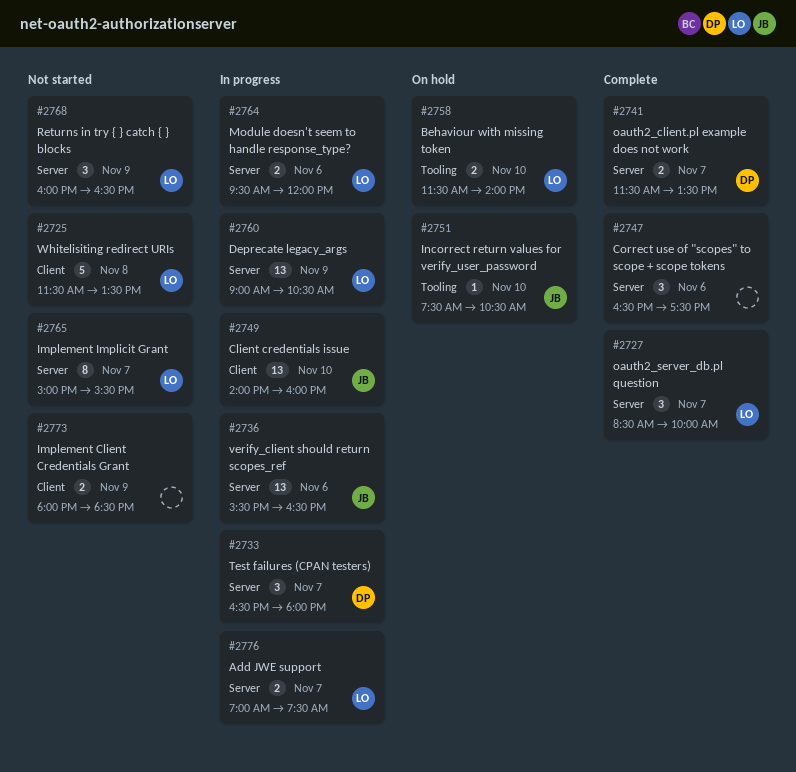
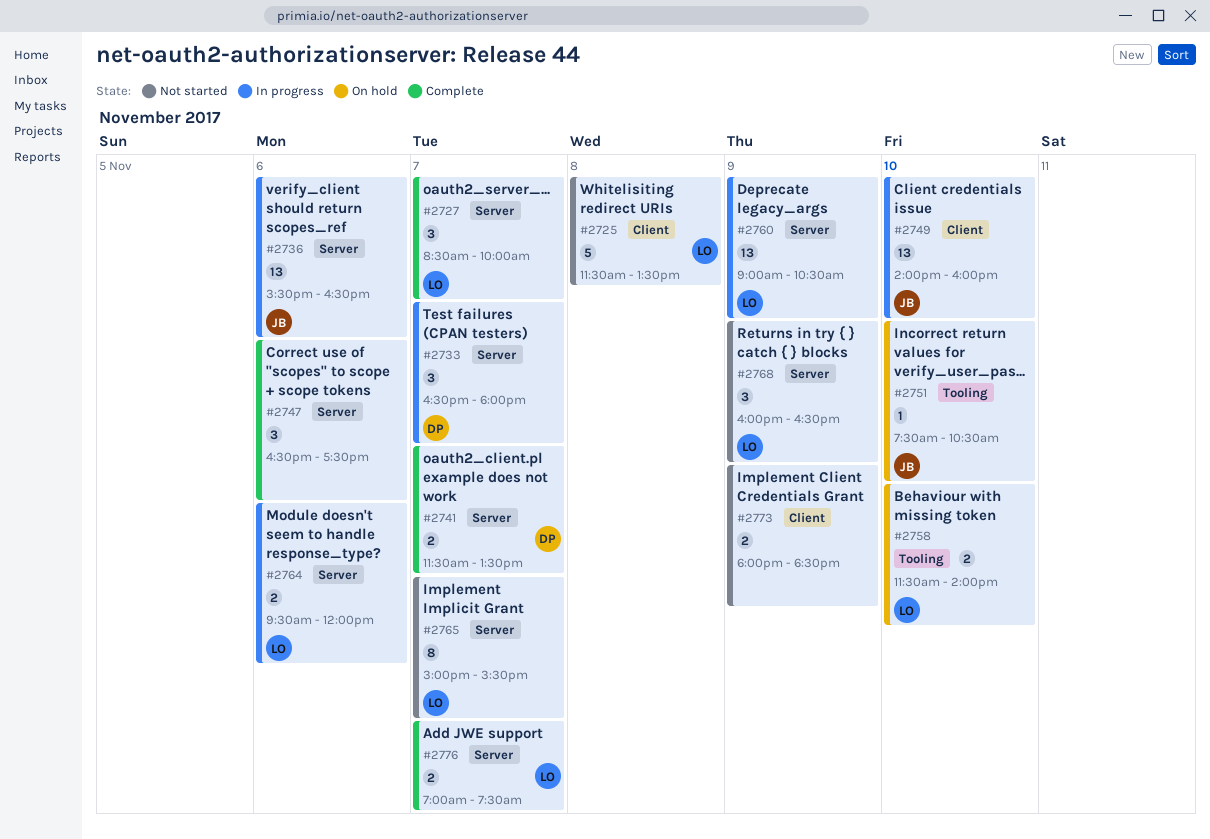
#2776, status: In progress -> Complete

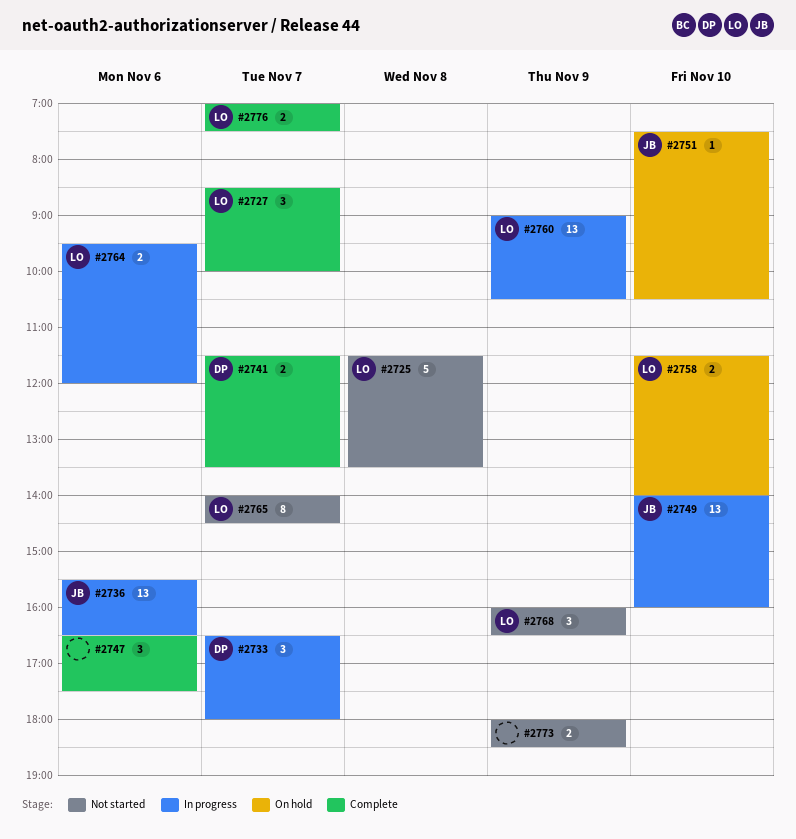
#2765, begins: 15:00 -> 14:00
#2765, ends: 15:30 -> 14:30

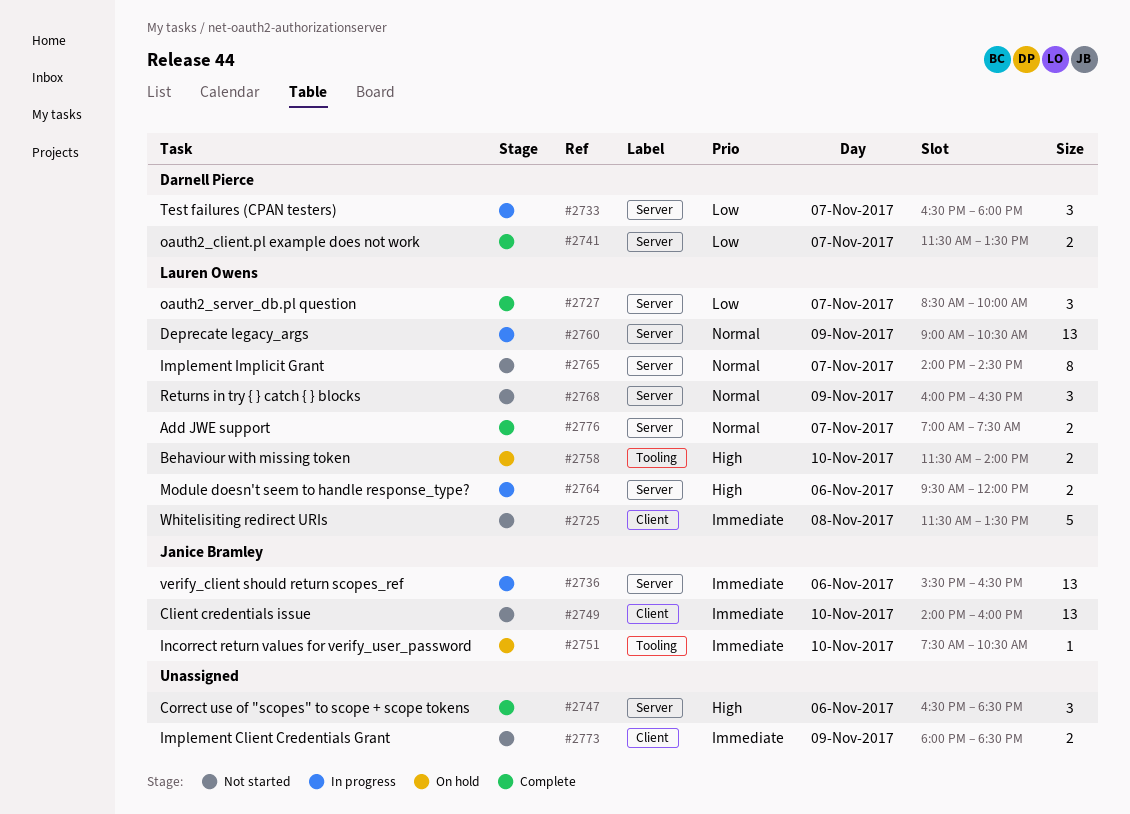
#2747, ends: 17:30 -> 18:30
#2749, status: In progress -> Not started

